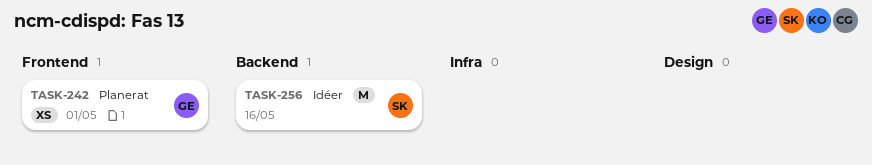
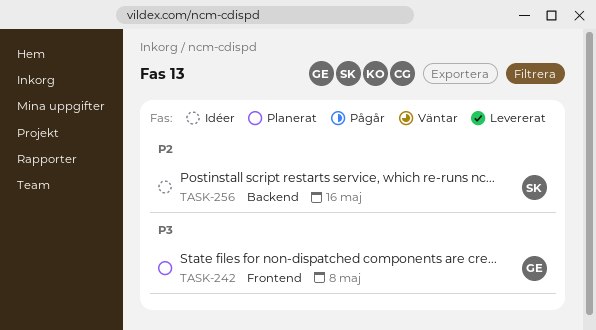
TASK-242, due: May 1 -> May 8

